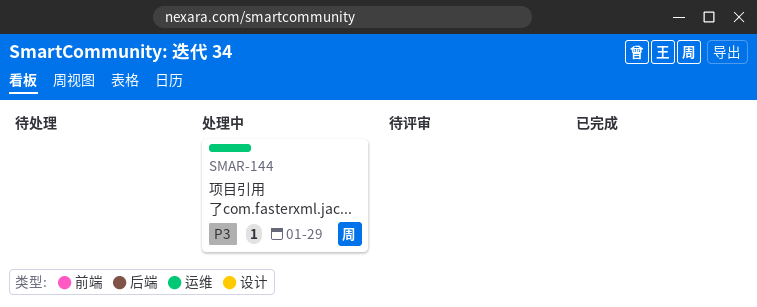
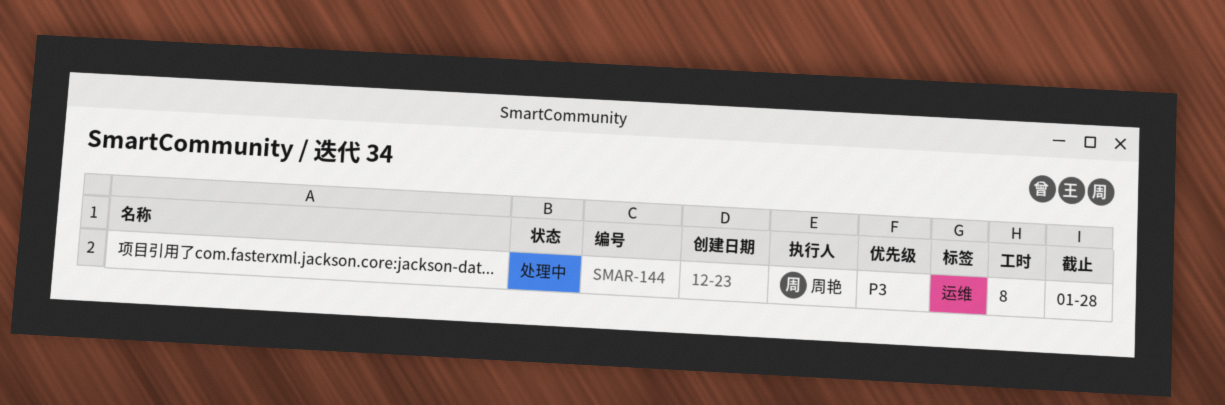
SMAR-144, estimate: 1 -> 8
SMAR-144, due: Jan 29 -> Jan 28

